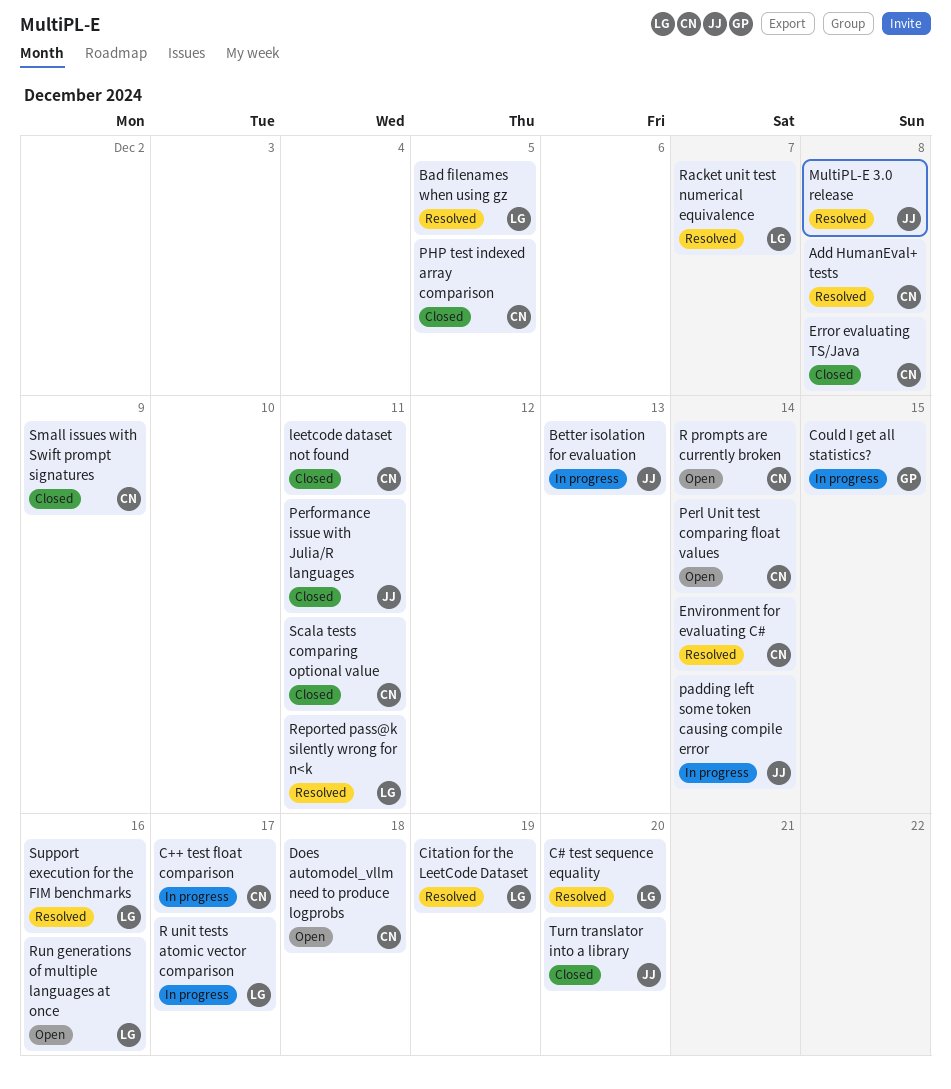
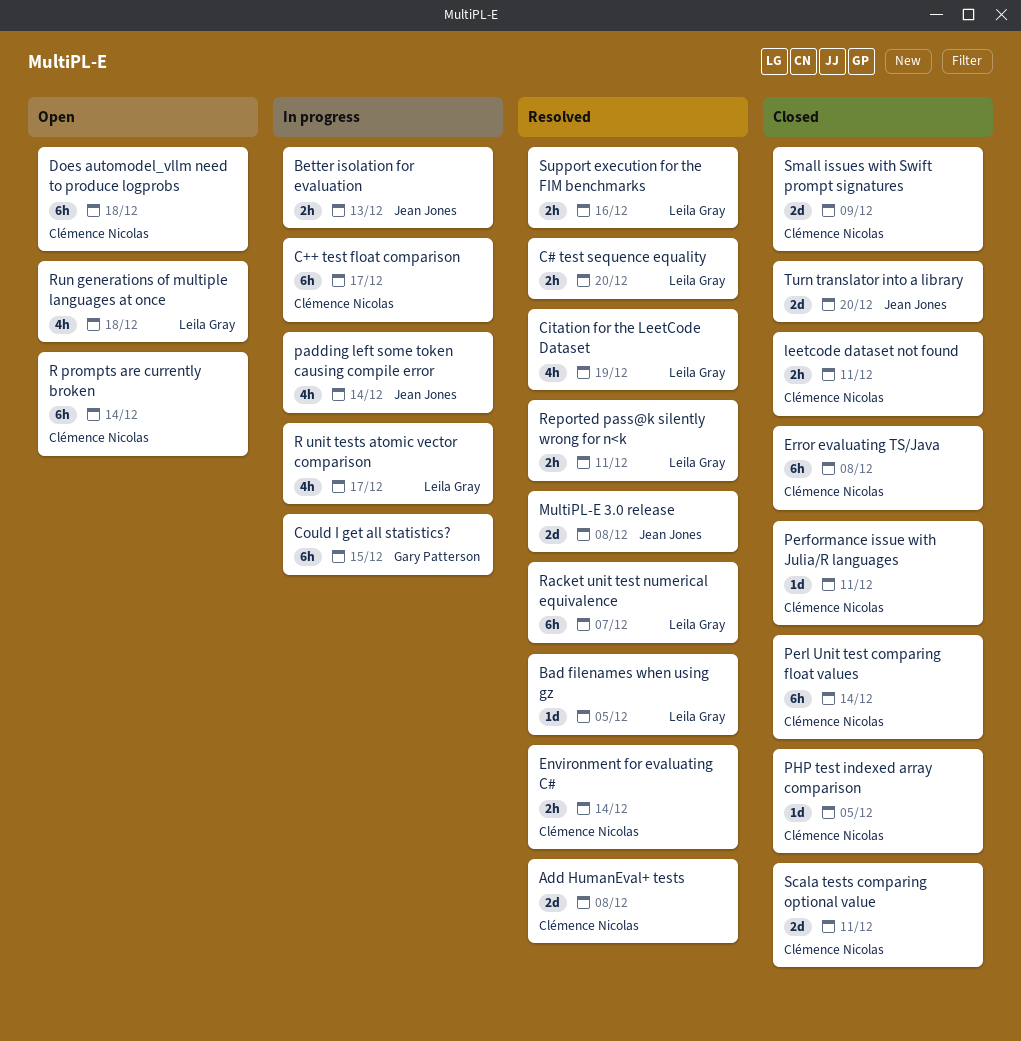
Performance issue with Julia/R languages, owner: Jean Jones -> Clémence Nicolas
Perl Unit test comparing float values, status: Open -> Closed
Run generations of multiple languages at once, due: Dec 16 -> Dec 18

